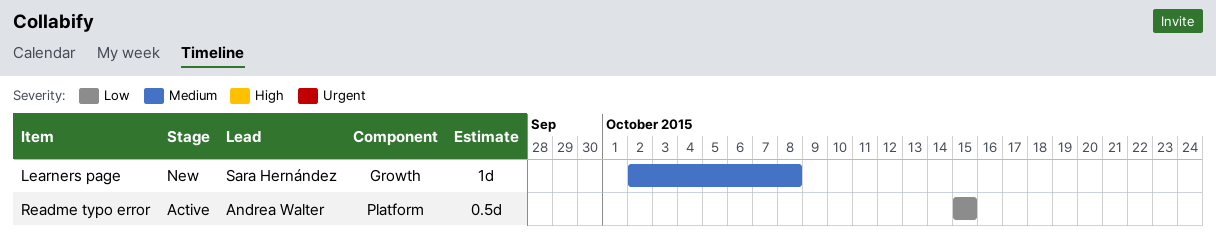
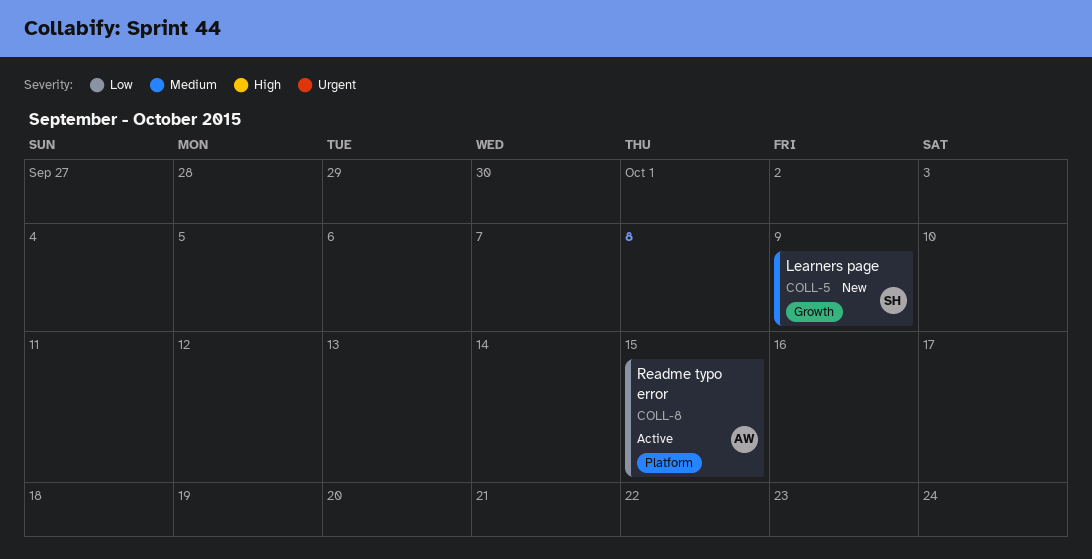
Learners page, due: Oct 8 -> Oct 9

